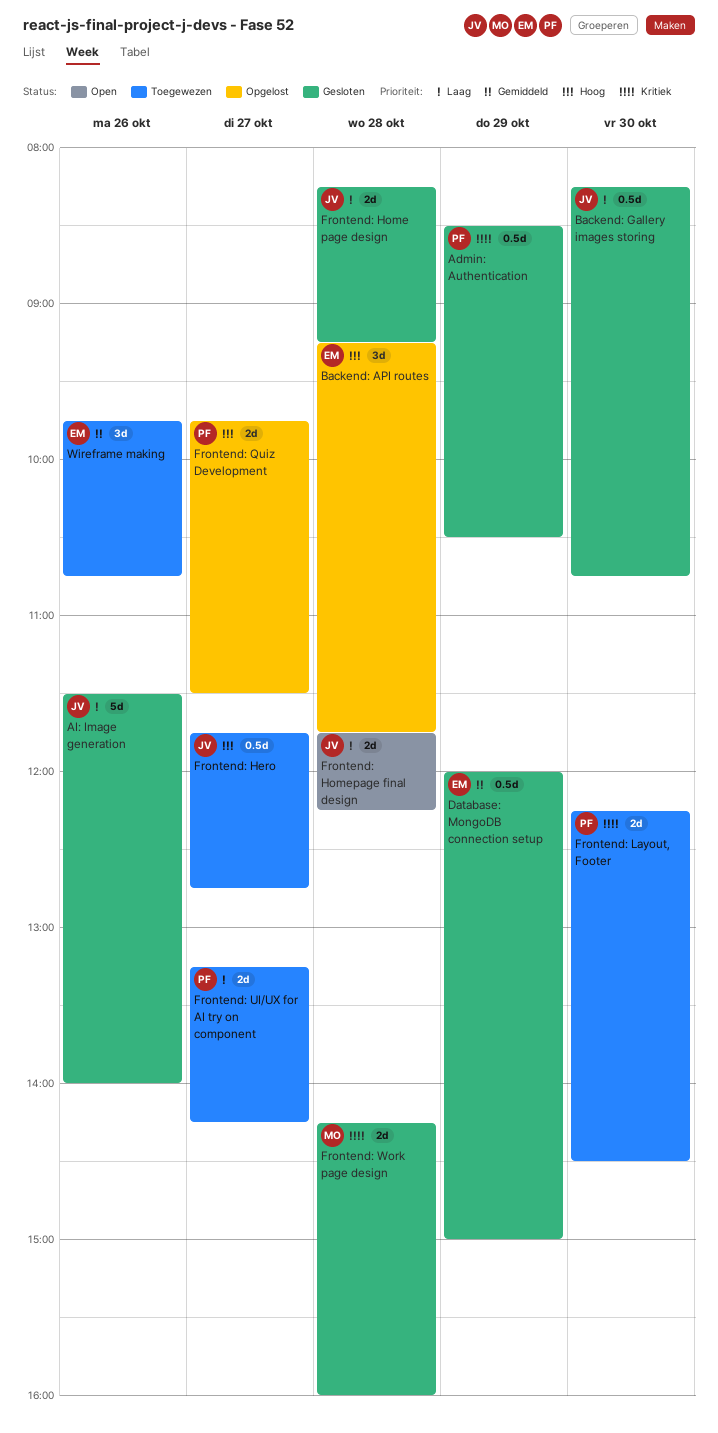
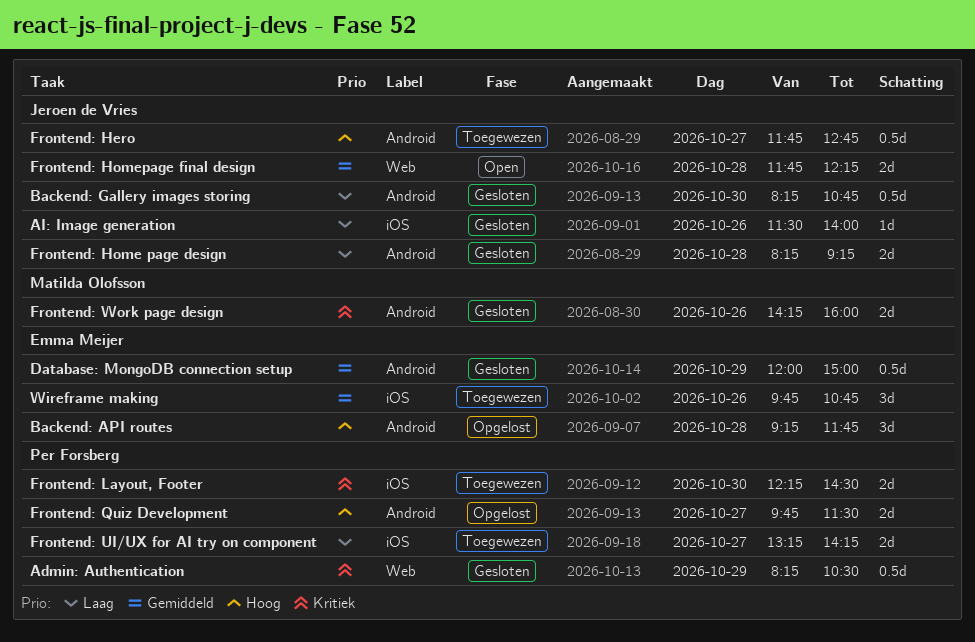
Admin: Authentication, begins: 08:30 -> 08:15
AI: Image generation, estimate: 5d -> 1d
Frontend: Homepage final design, priority: Laag -> Gemiddeld
Frontend: Work page design, day: Oct 28 -> Oct 26

